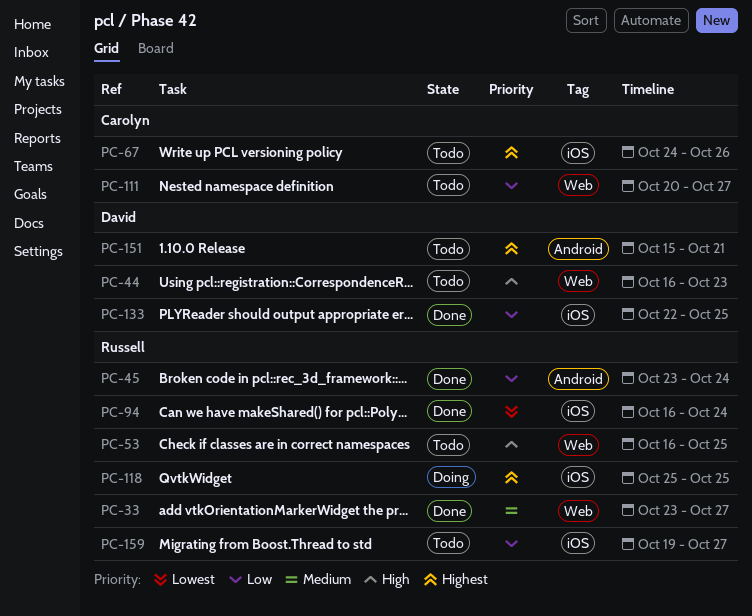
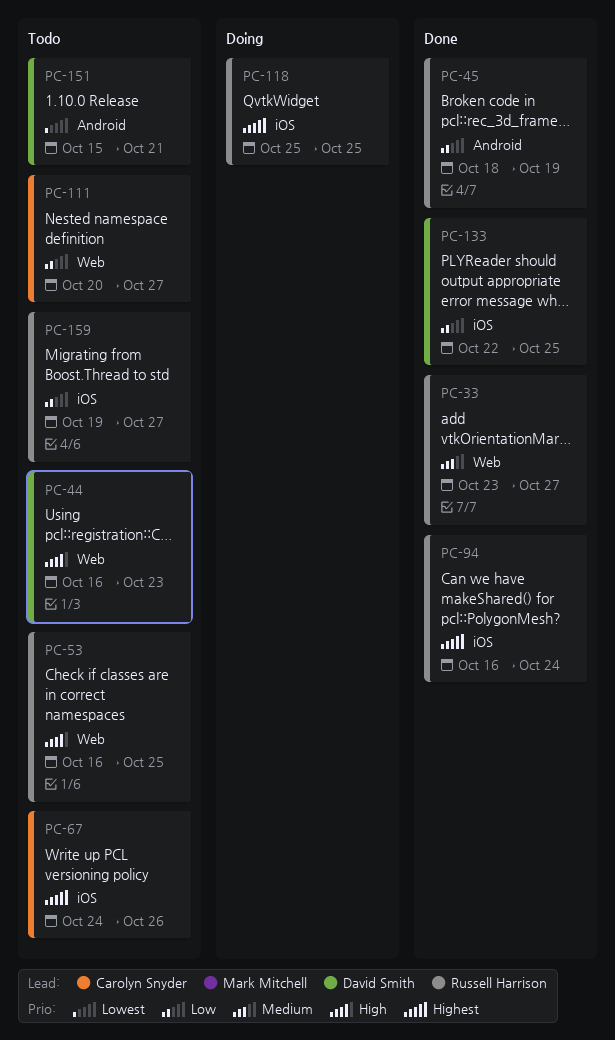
PC-45, start: Oct 23 -> Oct 18
PC-45, due: Oct 24 -> Oct 19
PC-94, priority: Lowest -> Highest
PC-151, priority: Highest -> Lowest

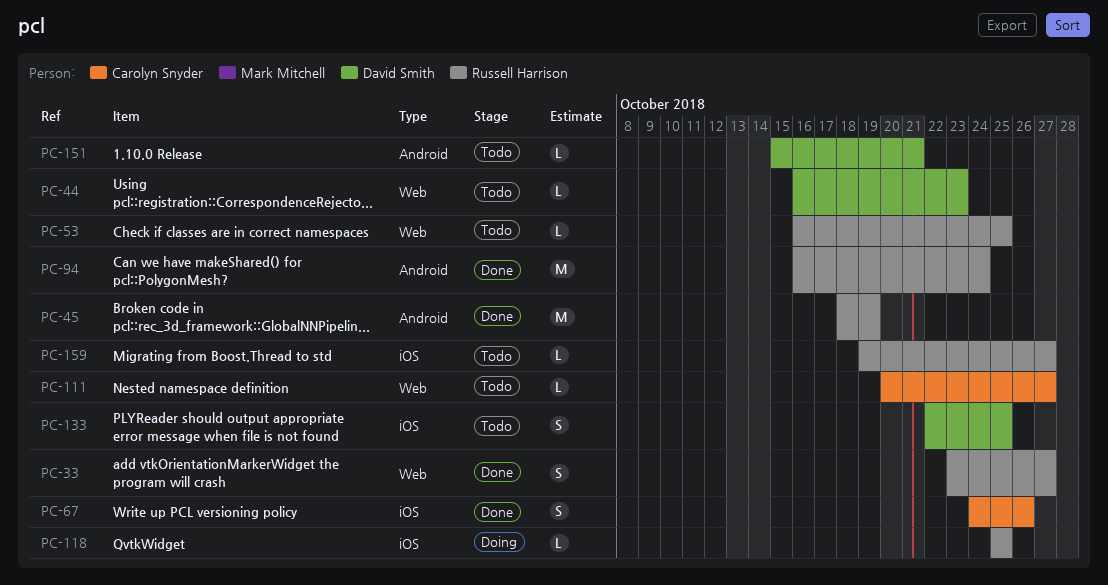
PC-67, status: Todo -> Done
PC-94, label: iOS -> Android
PC-133, status: Done -> Todo

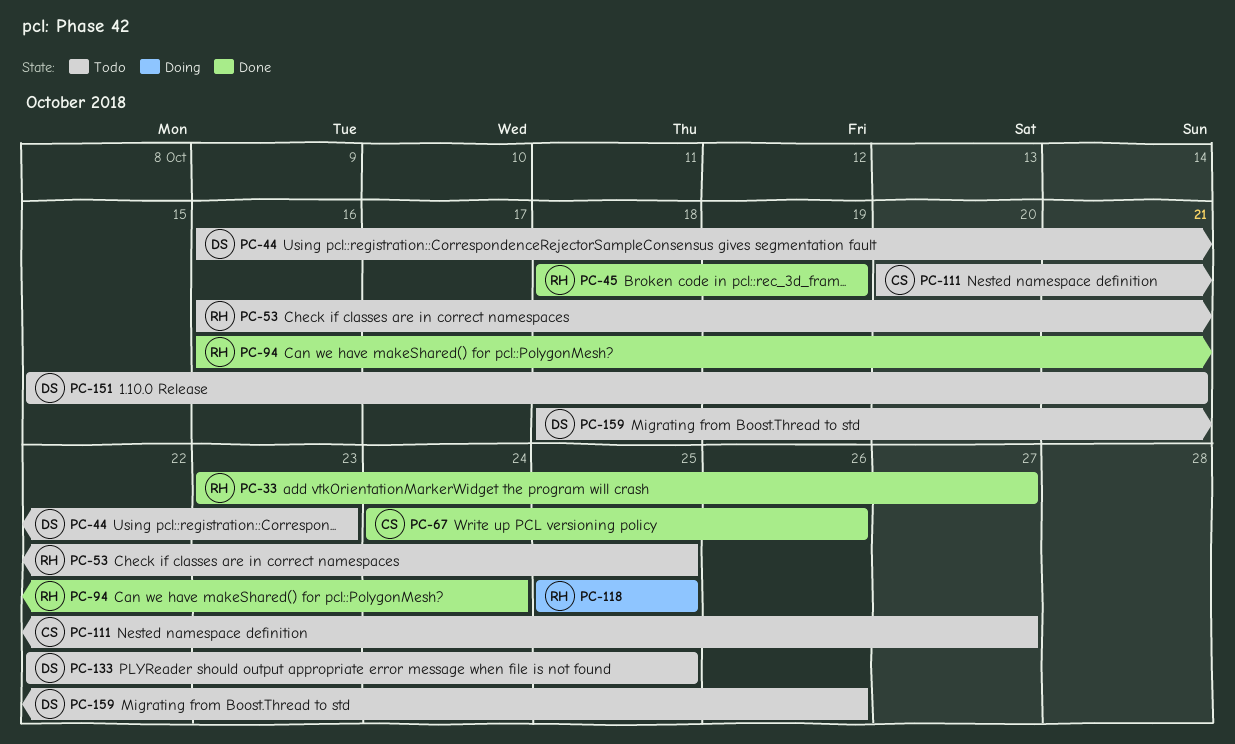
PC-159, owner: Russell Harrison -> David Smith
PC-159, start: Oct 19 -> Oct 18
PC-159, due: Oct 27 -> Oct 26

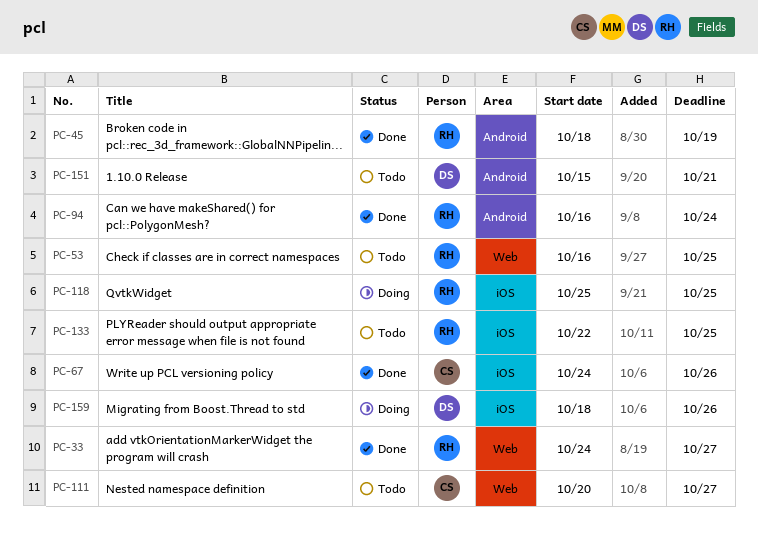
PC-33, start: Oct 23 -> Oct 24
PC-44: present -> none
PC-133, owner: DS -> RH
PC-159, status: Todo -> Doing

